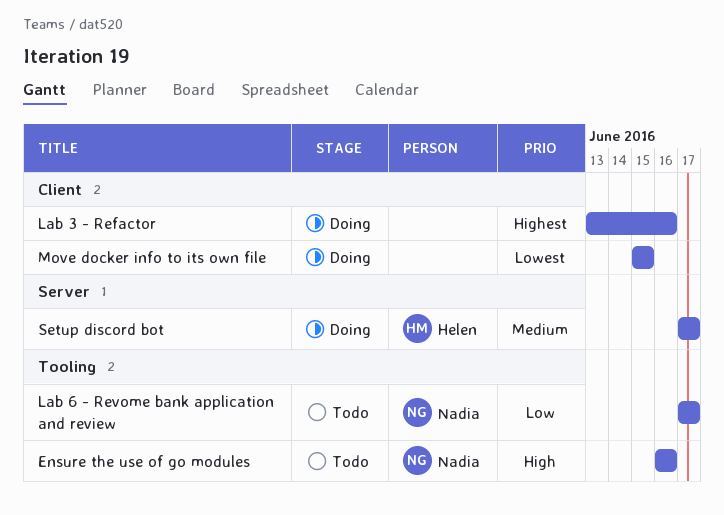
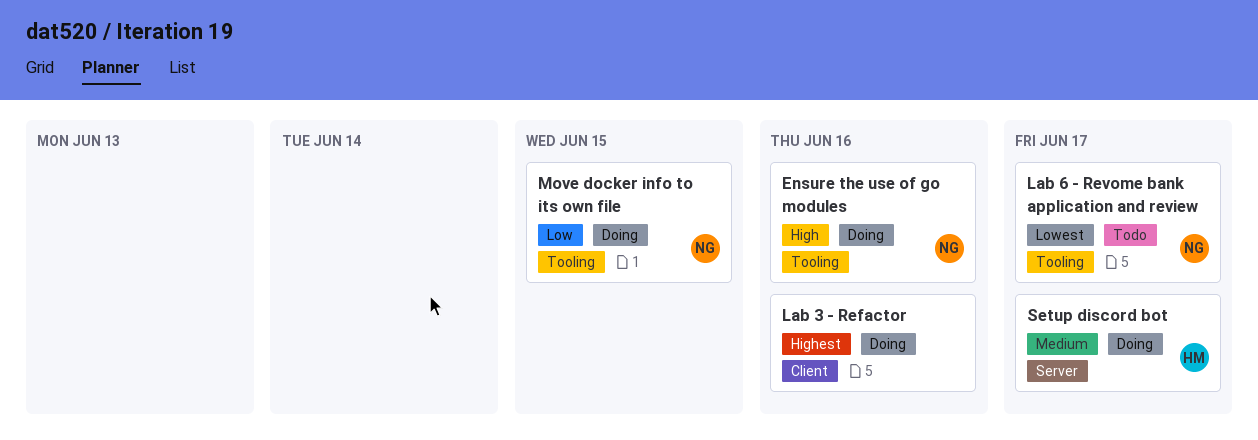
Ensure the use of go modules, status: Todo -> Doing
Lab 6 - Revome bank application and review, priority: Low -> Lowest
Move docker info to its own file, owner: none -> Nadia
Move docker info to its own file, priority: Lowest -> Low
Move docker info to its own file, label: Client -> Tooling

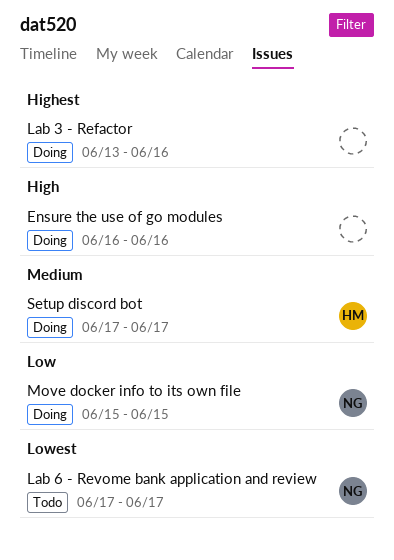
Ensure the use of go modules, owner: NG -> none

